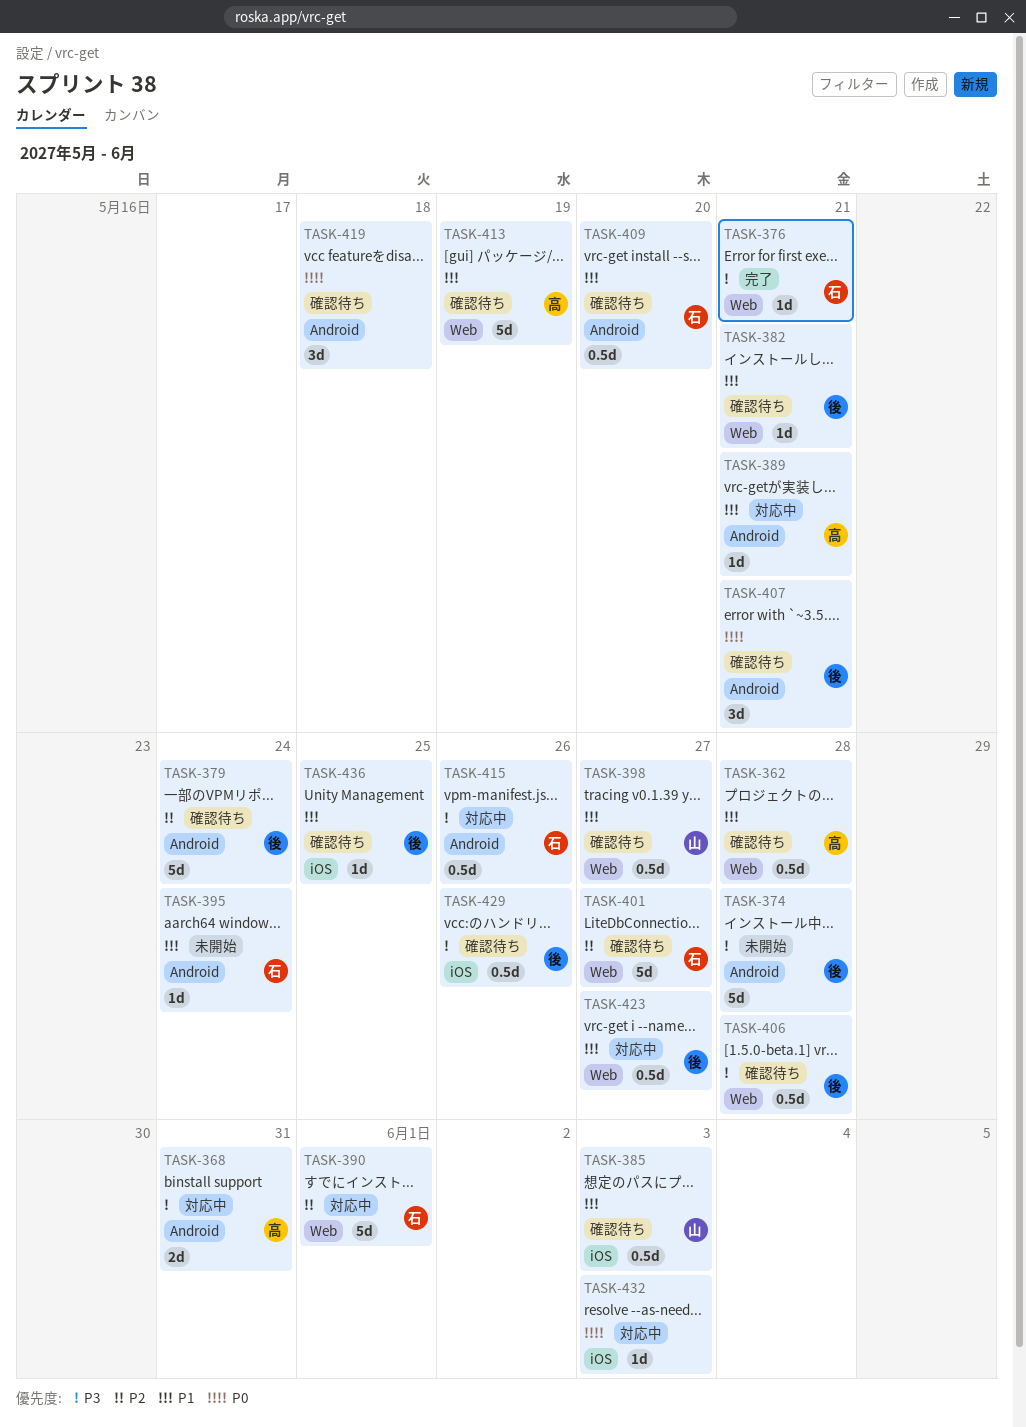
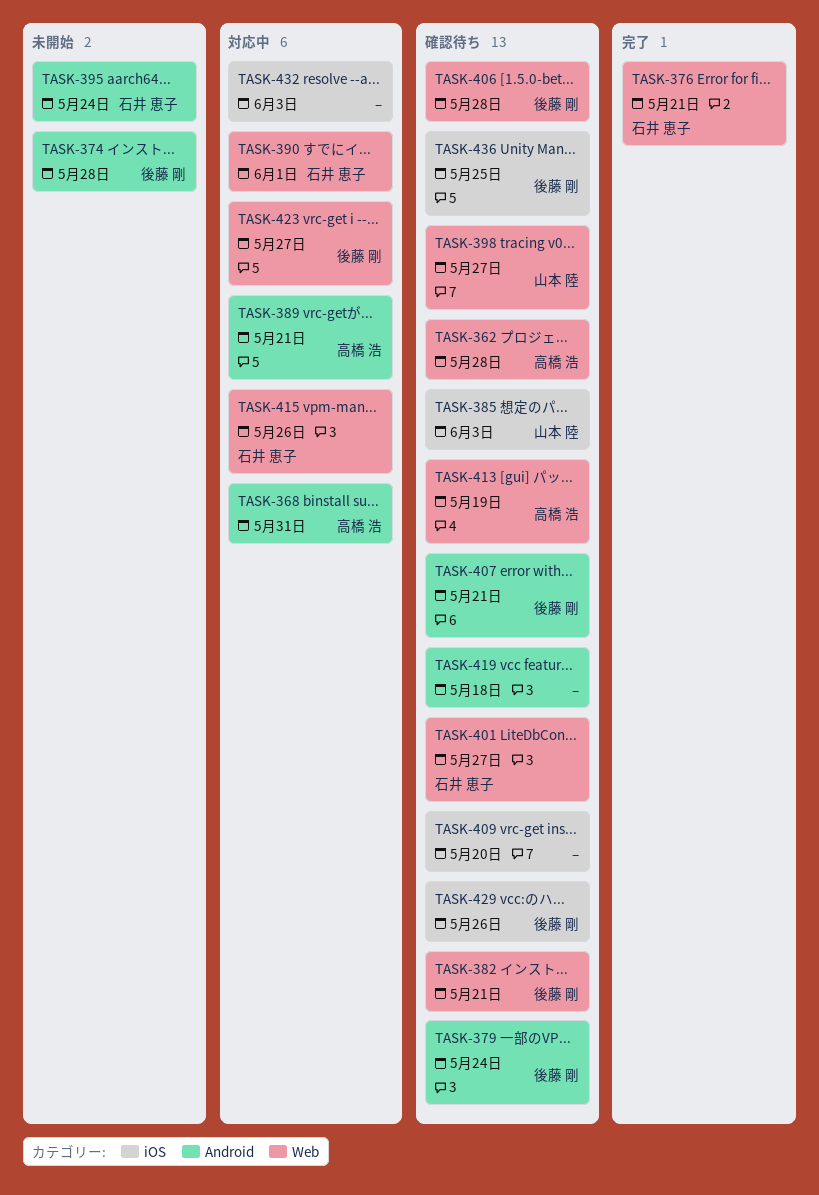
TASK-409, owner: 石井 恵子 -> none
TASK-409, label: Android -> iOS
TASK-415, label: Android -> Web

